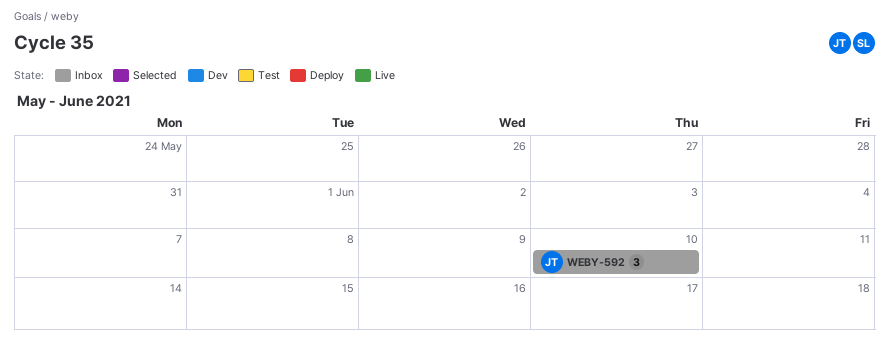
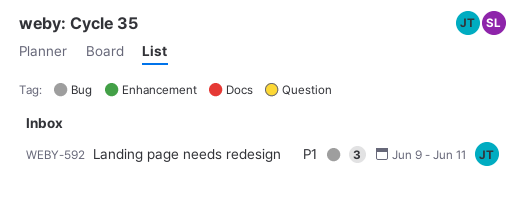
WEBY-592, start: Jun 10 -> Jun 9
WEBY-592, due: Jun 10 -> Jun 11

